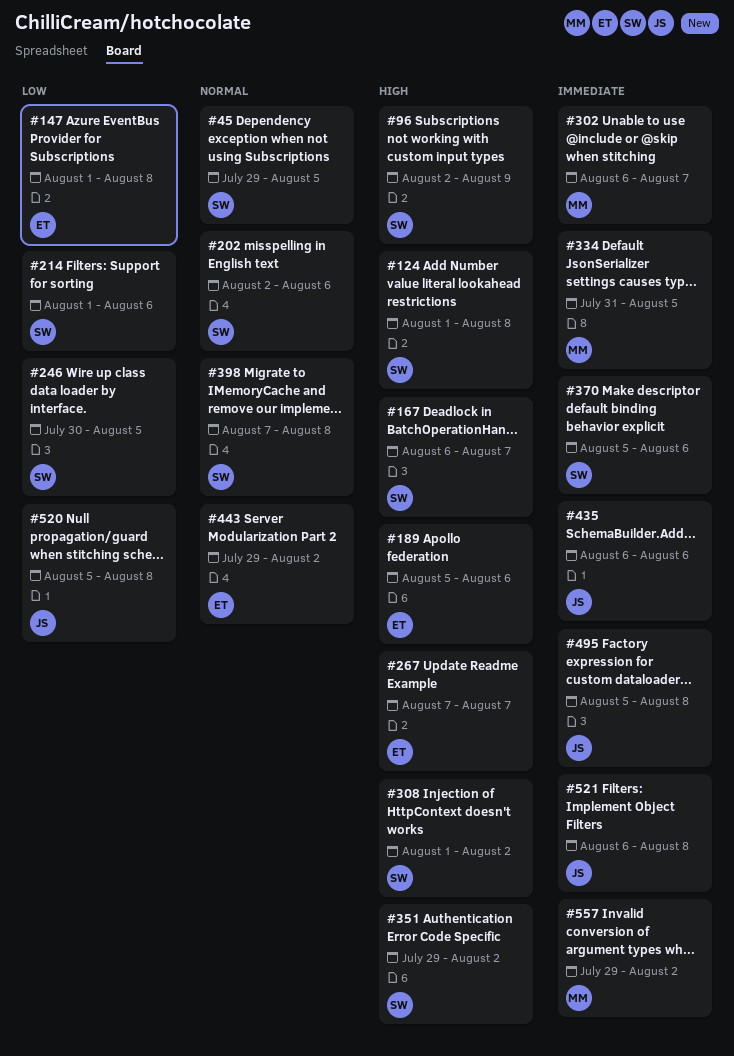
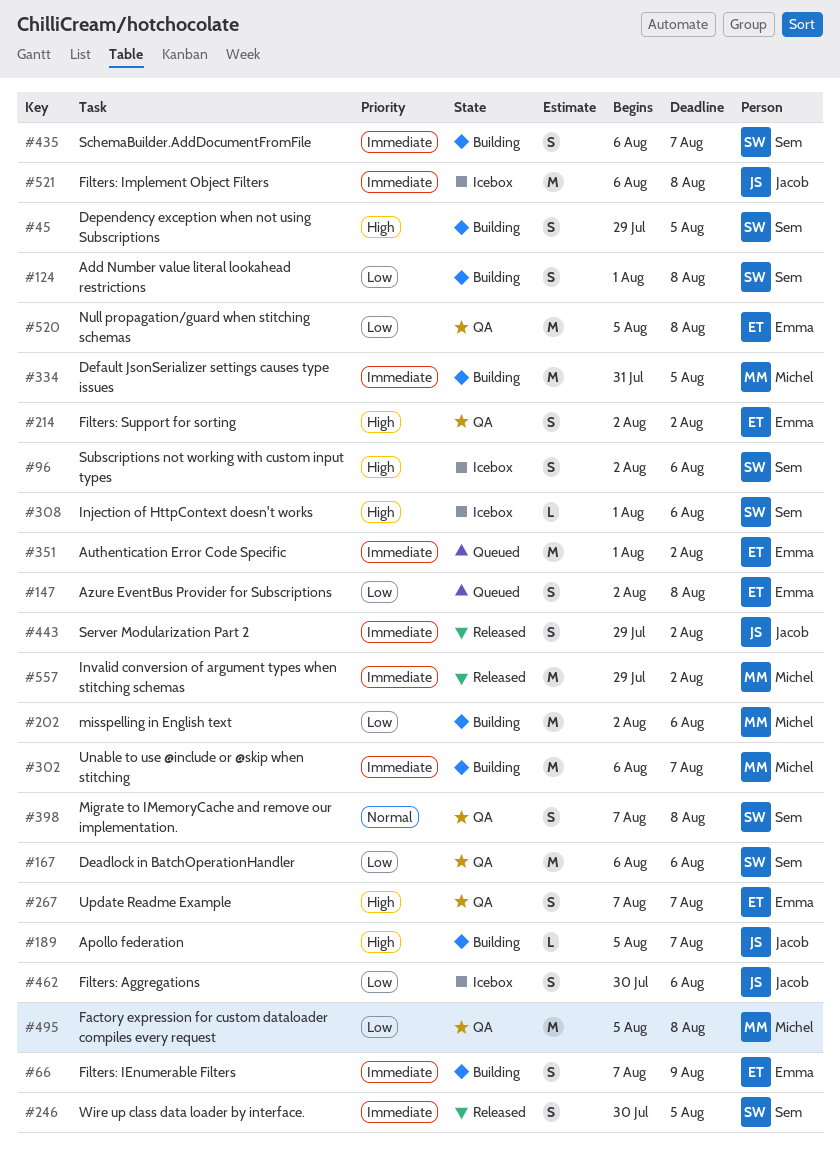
#45, priority: Normal -> High
#66: none -> present
#96, due: Aug 9 -> Aug 6
#124, priority: High -> Low
#147, start: Aug 1 -> Aug 2
#167, priority: High -> Low
#167, due: Aug 7 -> Aug 6
#189, owner: Emma -> Jacob
#189, due: Aug 6 -> Aug 7
#202, owner: Sem -> Michel
#202, priority: Normal -> Low
#214, owner: Sem -> Emma
#214, priority: Low -> High
#214, start: Aug 1 -> Aug 2
#214, due: Aug 6 -> Aug 2
#246, priority: Low -> Immediate
#308, due: Aug 2 -> Aug 6
#351, owner: Sem -> Emma
#351, priority: High -> Immediate
#351, start: Jul 29 -> Aug 1
#370: present -> none
#435, owner: Jacob -> Sem
#435, due: Aug 6 -> Aug 7
#443, owner: Emma -> Jacob
#443, priority: Normal -> Immediate
#462: none -> present
#495, owner: Jacob -> Michel
#495, priority: Immediate -> Low
#520, owner: Jacob -> Emma

